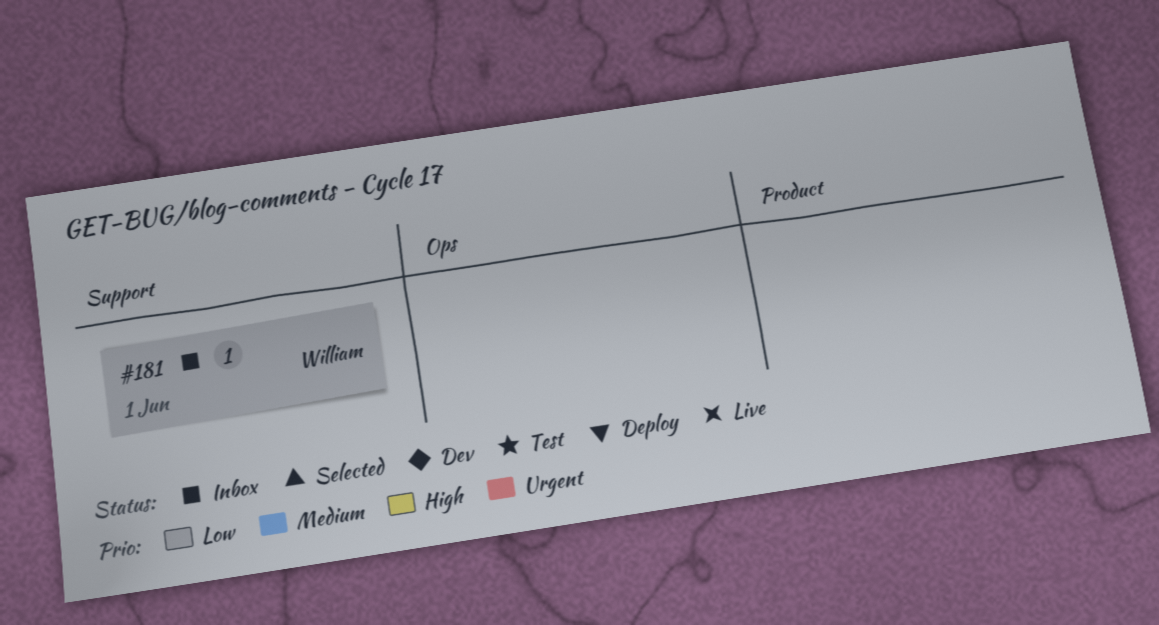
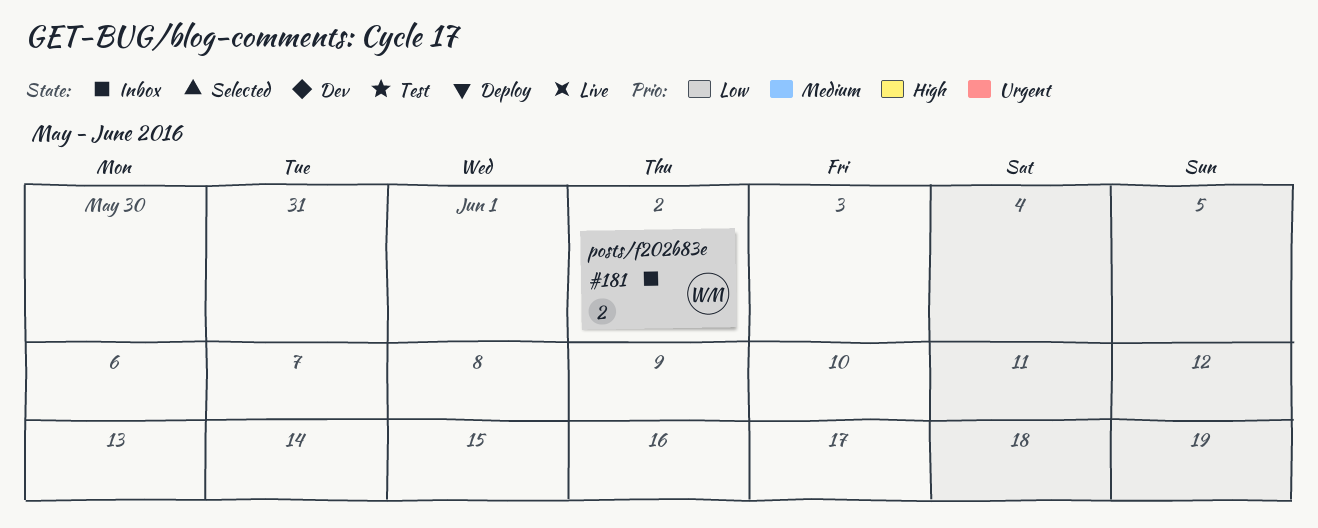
#181, estimate: 1 -> 2
#181, due: Jun 1 -> Jun 2

